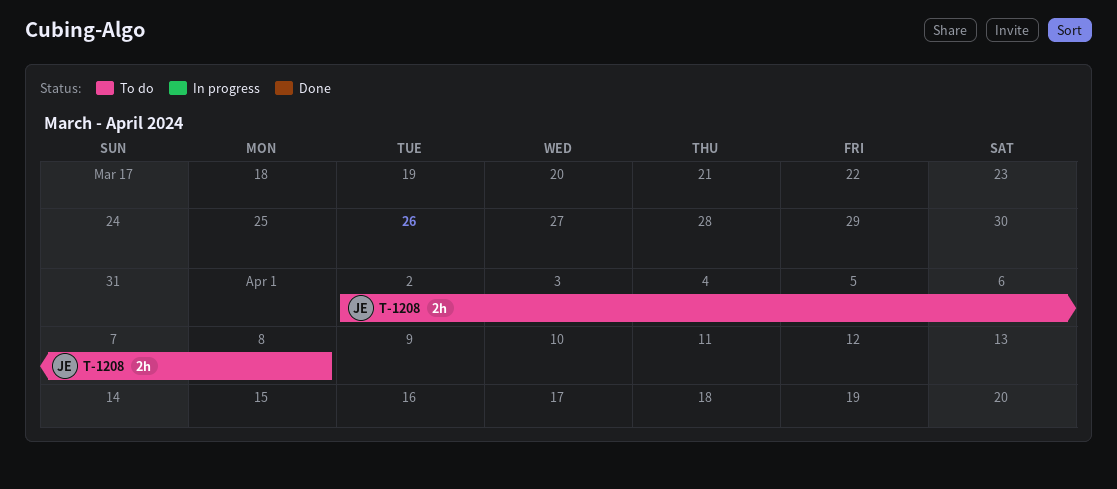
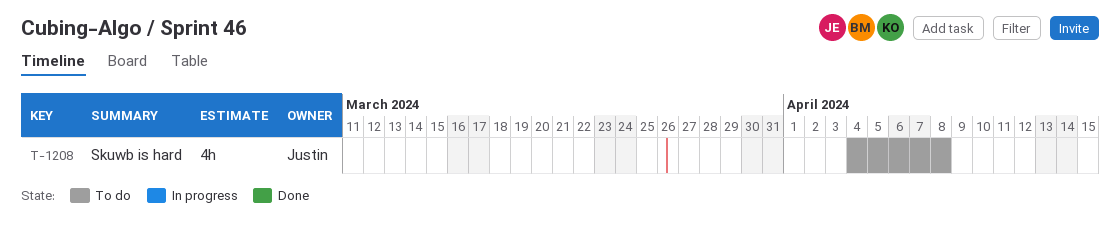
T-1208, estimate: 2h -> 4h
T-1208, start: Apr 2 -> Apr 4

